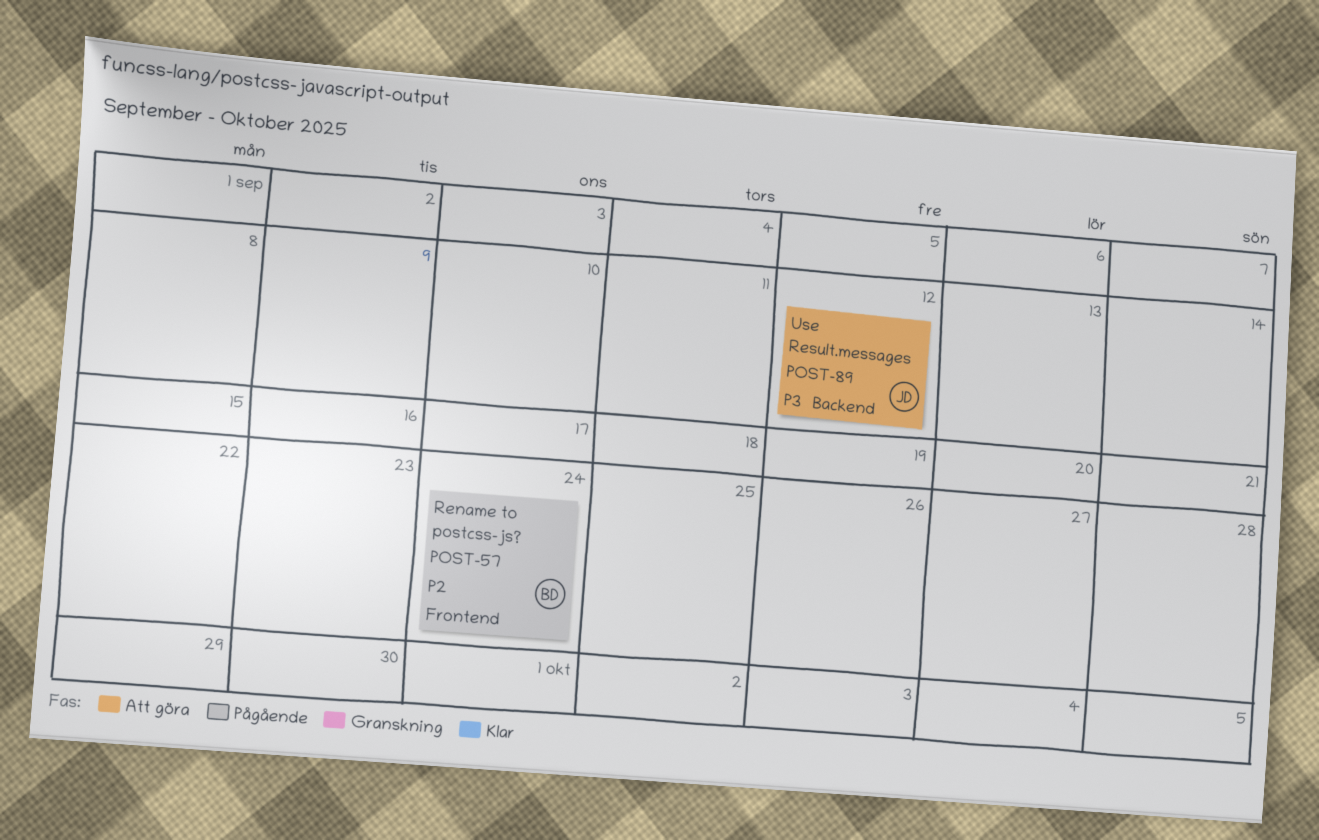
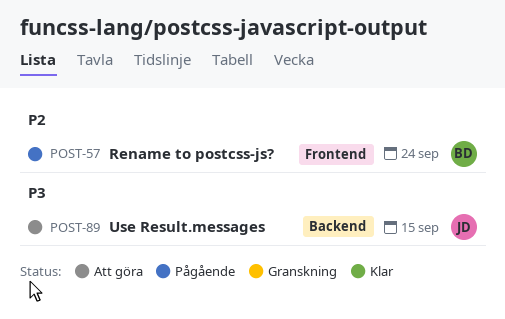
POST-89, due: Sep 12 -> Sep 15

